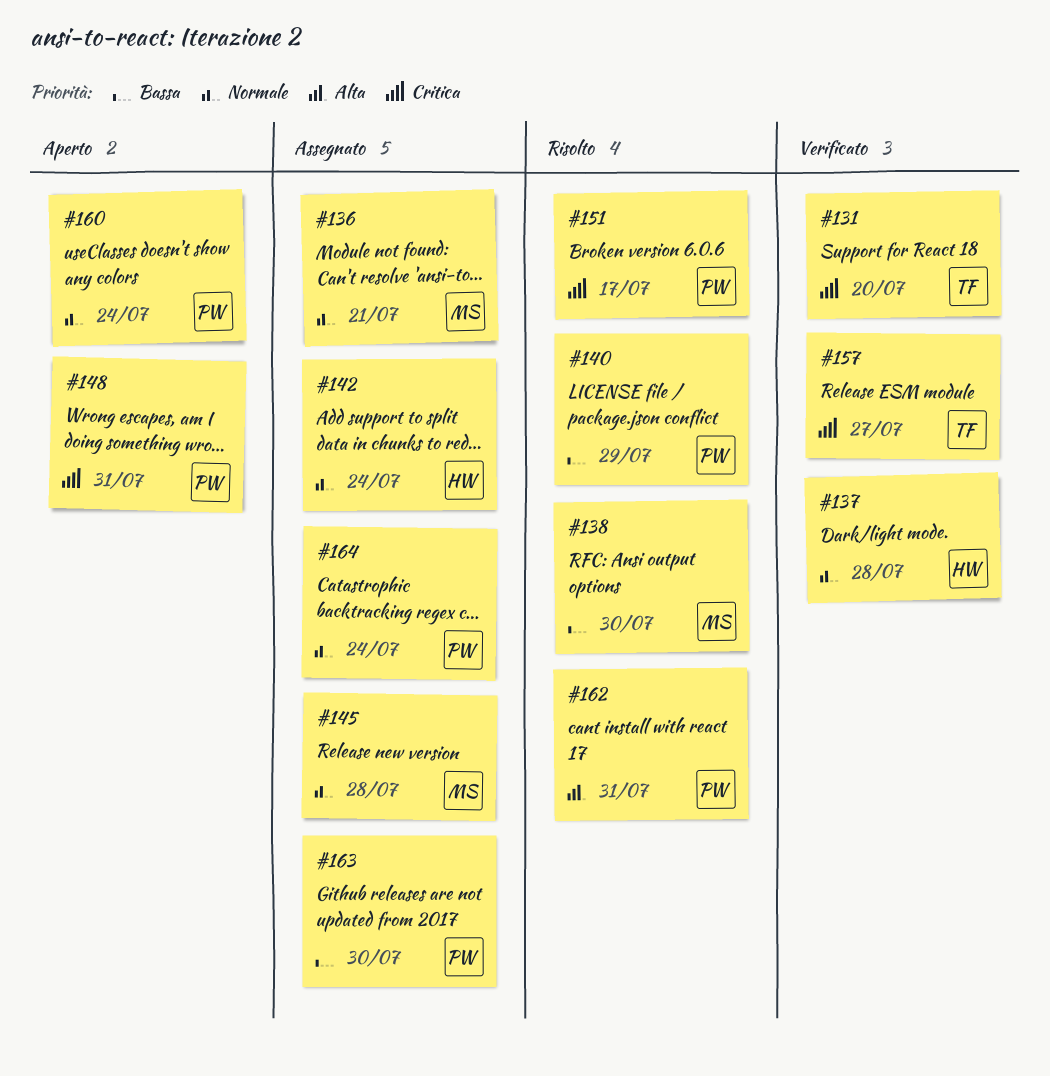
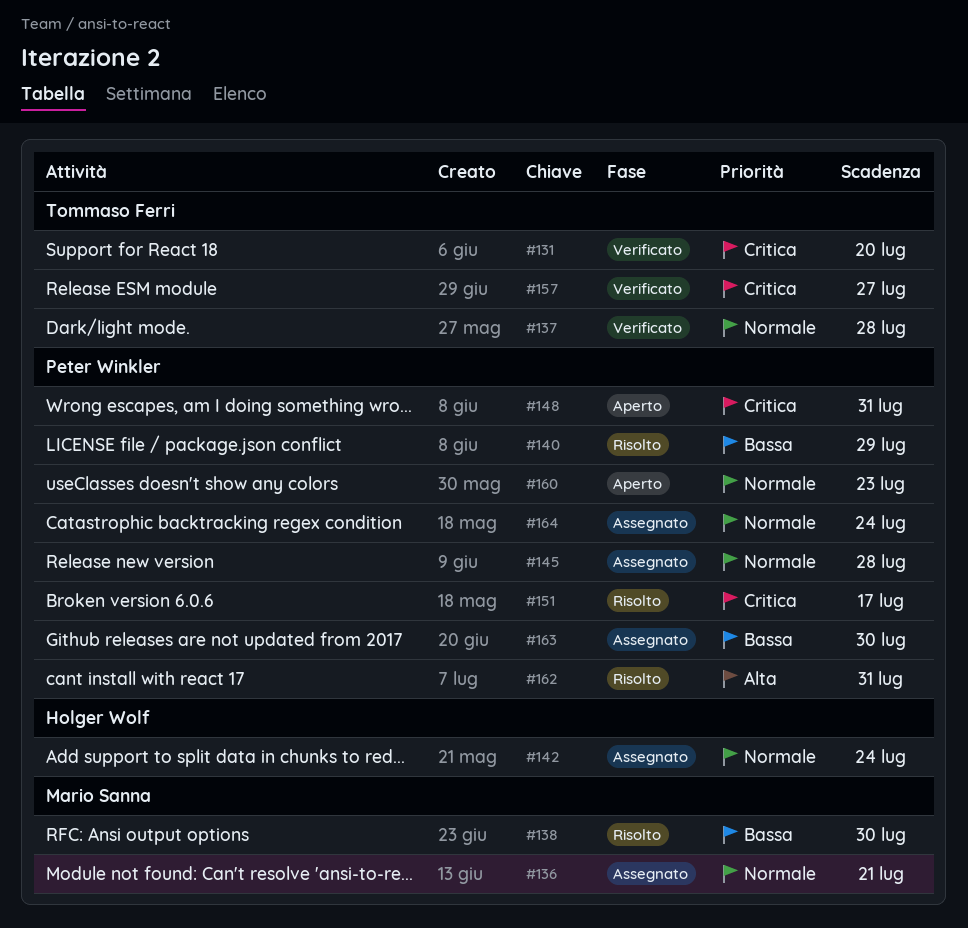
#137, owner: Holger Wolf -> Tommaso Ferri
#145, owner: Mario Sanna -> Peter Winkler
#160, due: Jul 24 -> Jul 23

